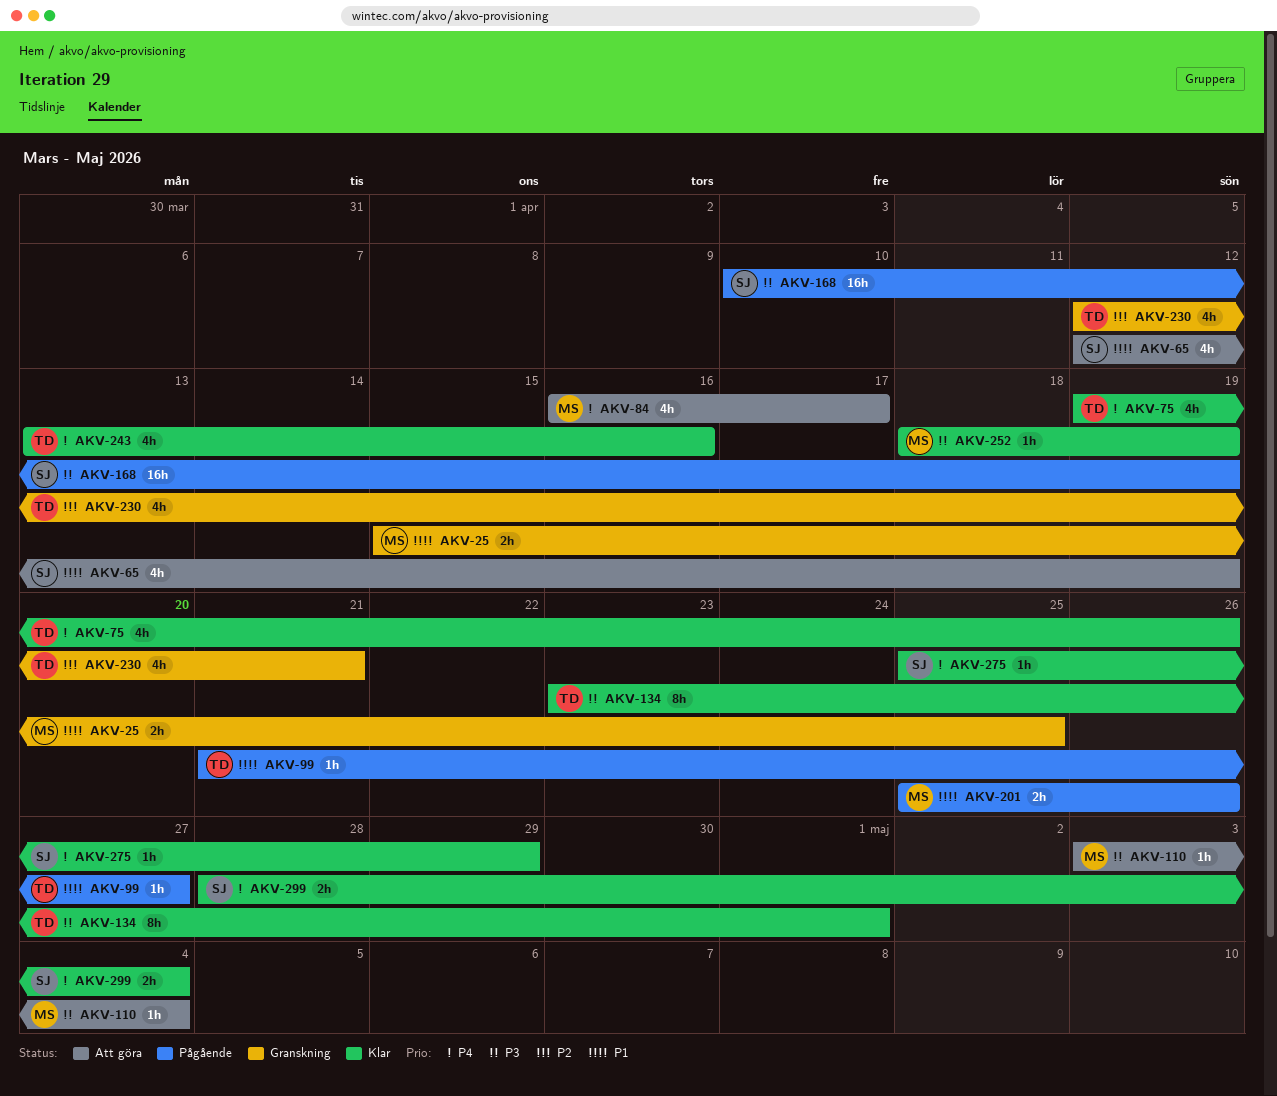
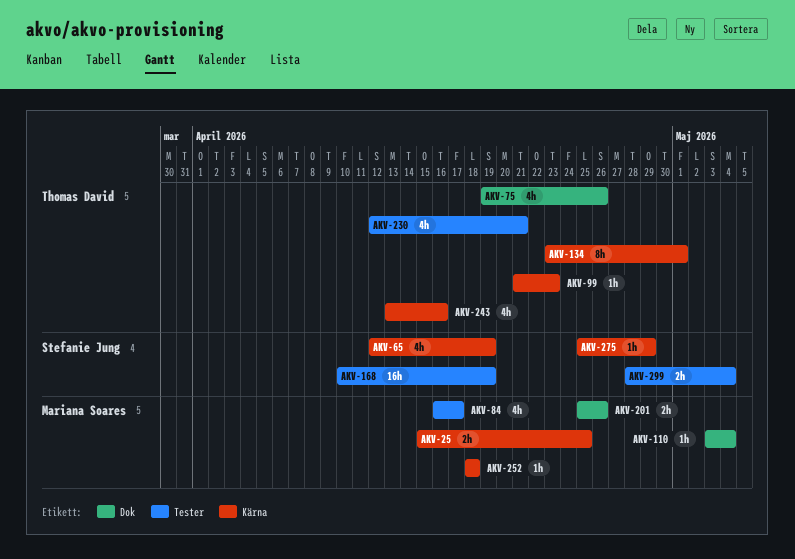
AKV-99, due: Apr 27 -> Apr 23
AKV-252, due: Apr 19 -> Apr 18

